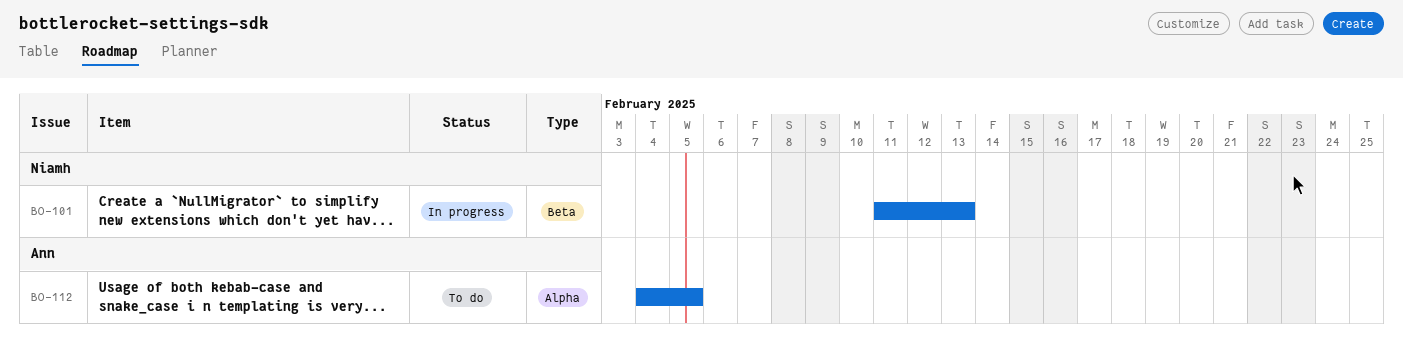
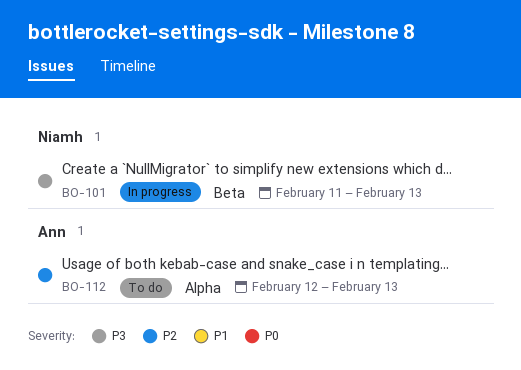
BO-112, start: Feb 4 -> Feb 12
BO-112, due: Feb 5 -> Feb 13

